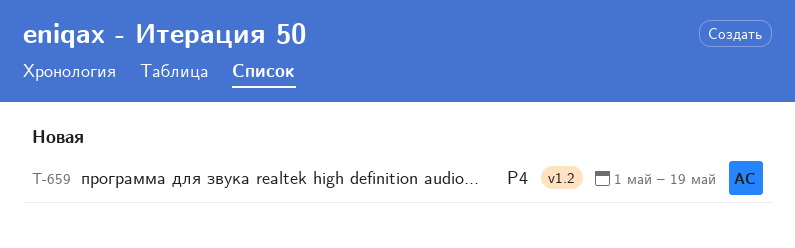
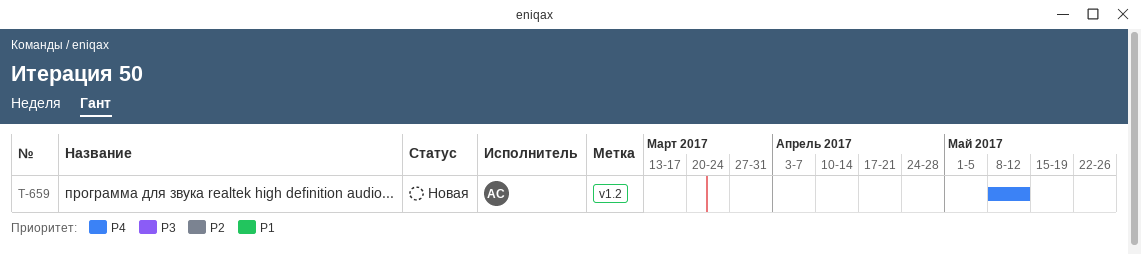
T-659, start: May 1 -> May 8
T-659, due: May 19 -> May 12

